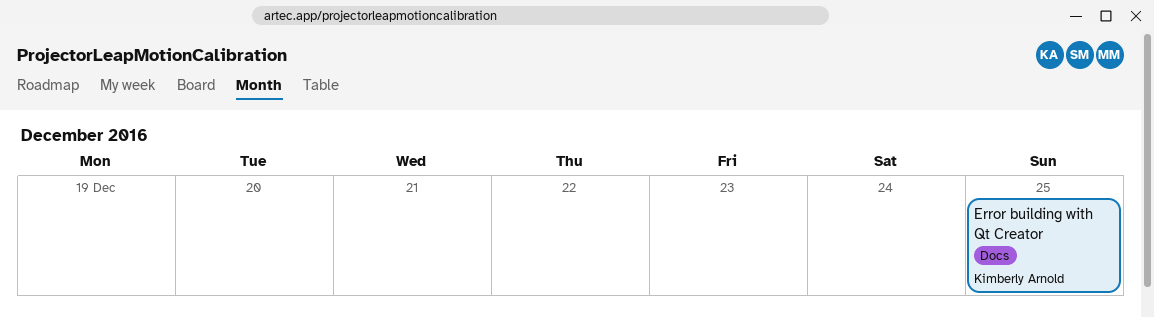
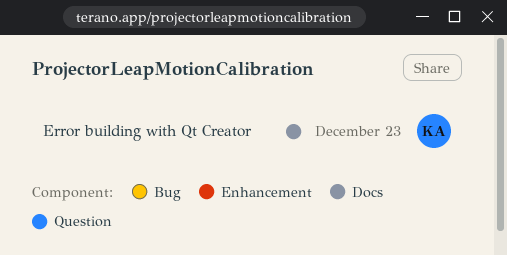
Error building with Qt Creator, due: Dec 25 -> Dec 23

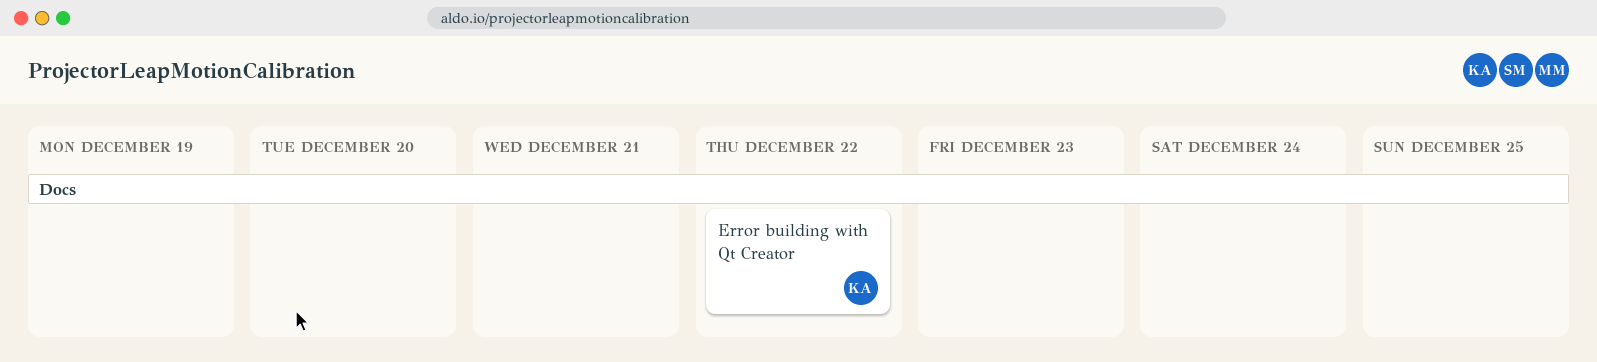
Error building with Qt Creator, due: Dec 23 -> Dec 22

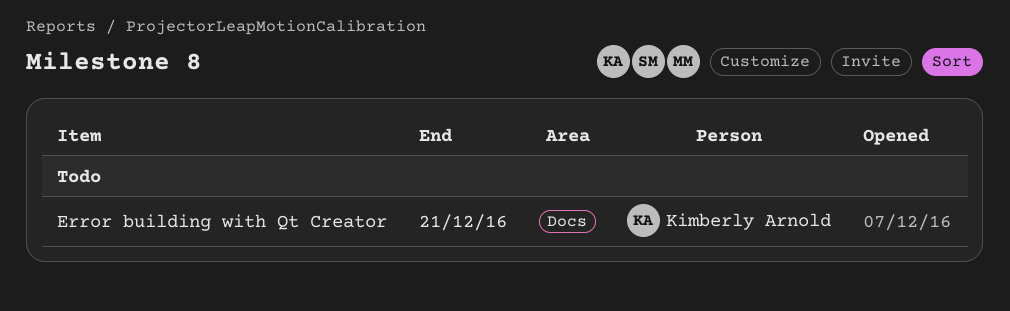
Error building with Qt Creator, due: Dec 22 -> Dec 21

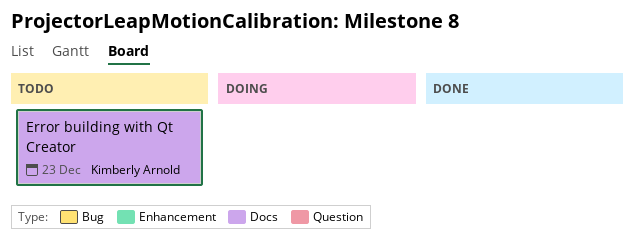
Error building with Qt Creator, due: Dec 21 -> Dec 23

